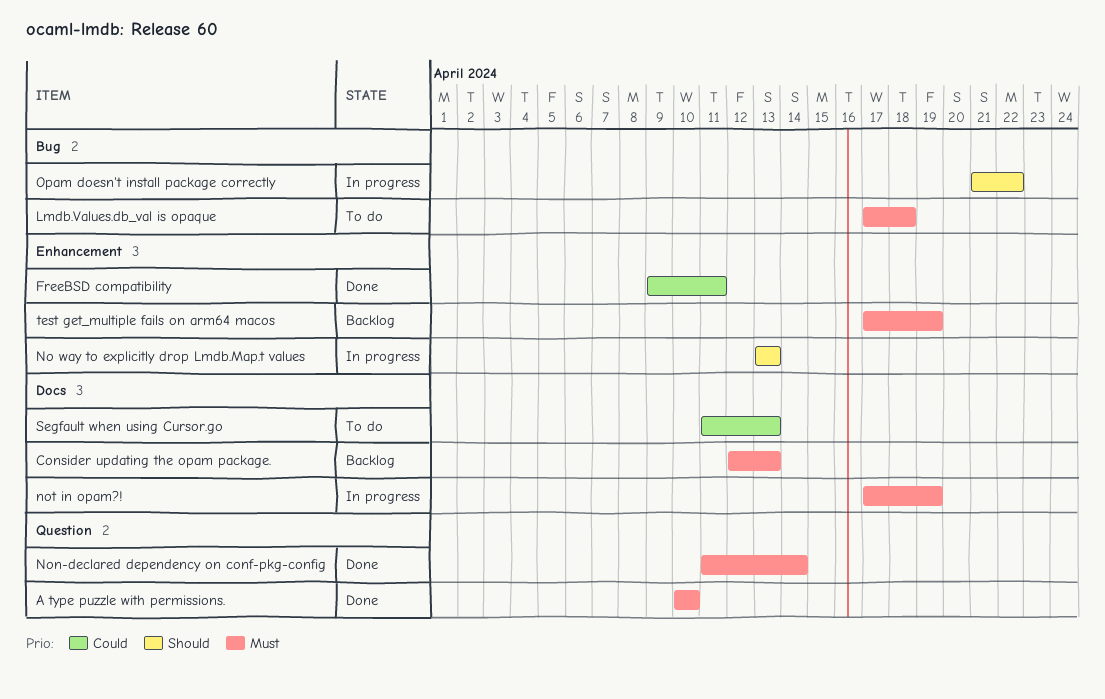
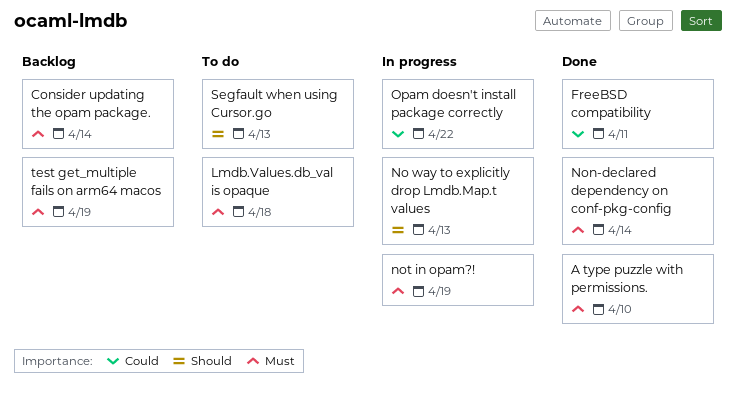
Consider updating the opam package., due: Apr 13 -> Apr 14
Opam doesn't install package correctly, priority: Should -> Could
Segfault when using Cursor.go, priority: Could -> Should

